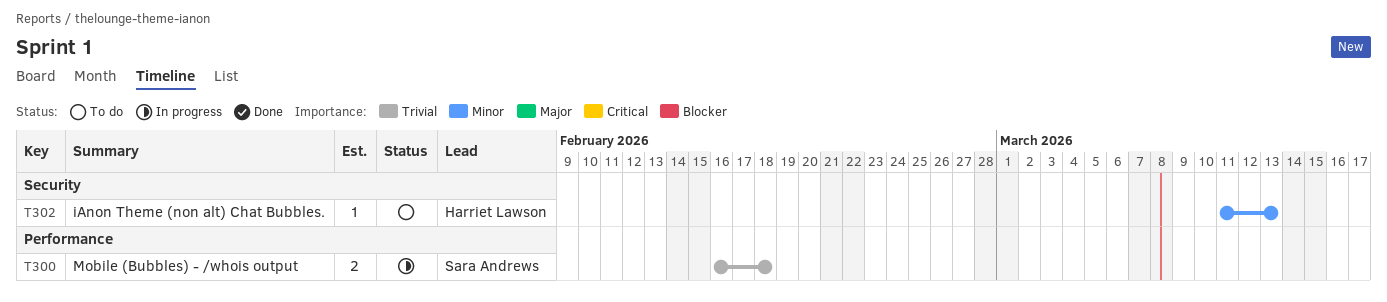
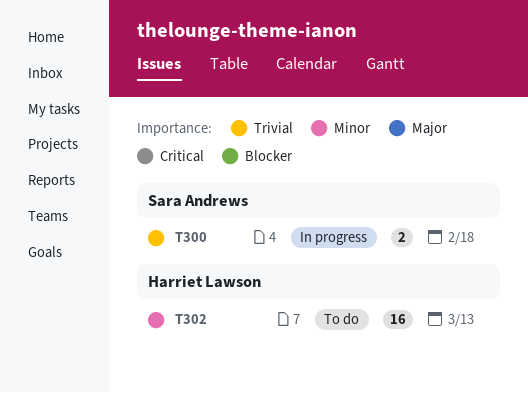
T302, estimate: 1 -> 16

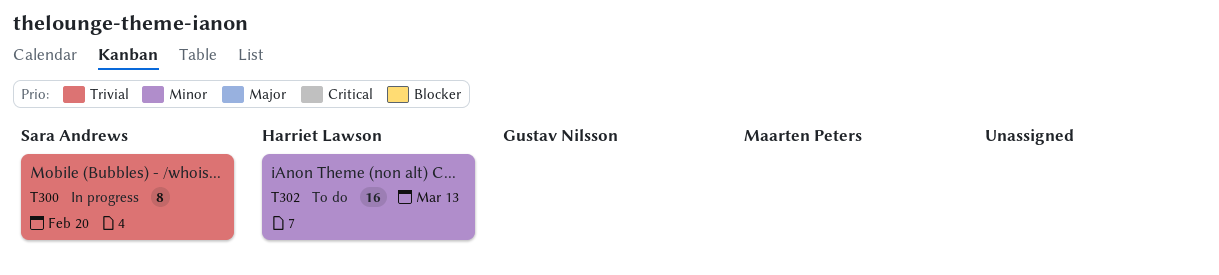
T300, estimate: 2 -> 8
T300, due: Feb 18 -> Feb 20

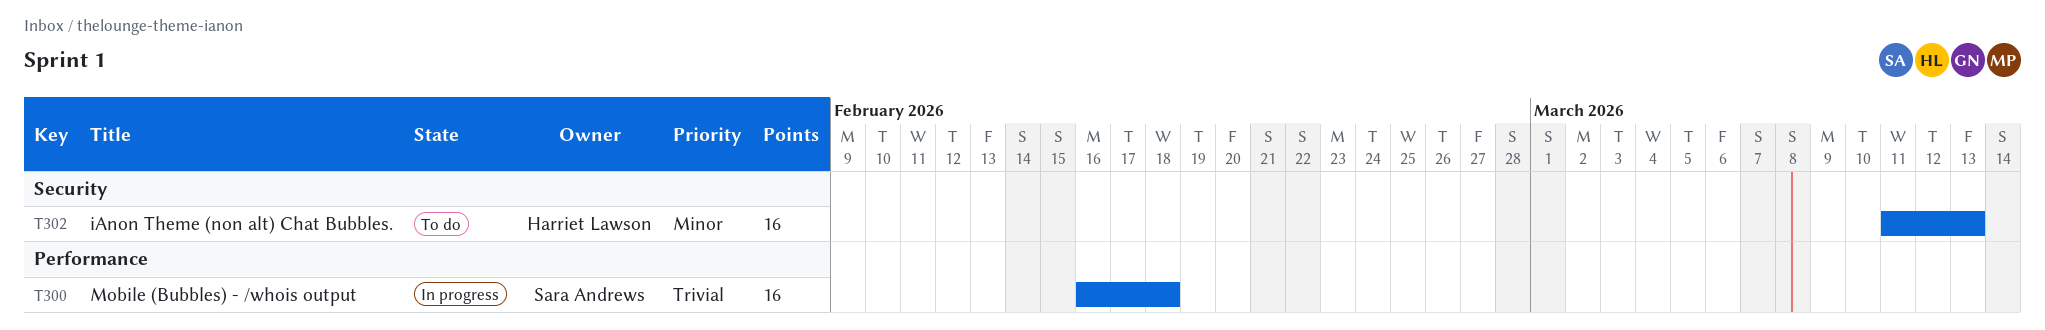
T300, estimate: 8 -> 16
T300, due: Feb 20 -> Feb 18

